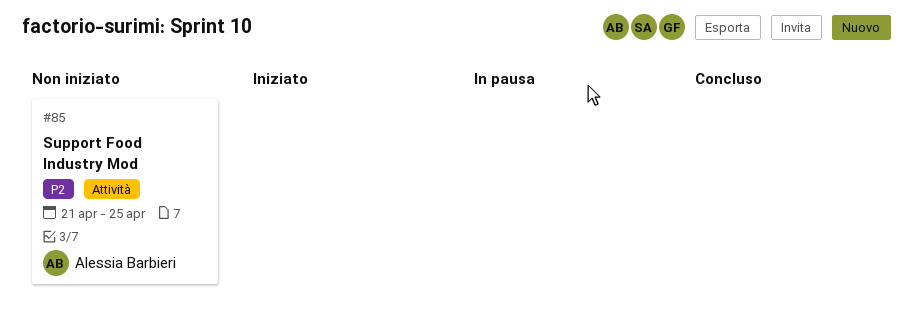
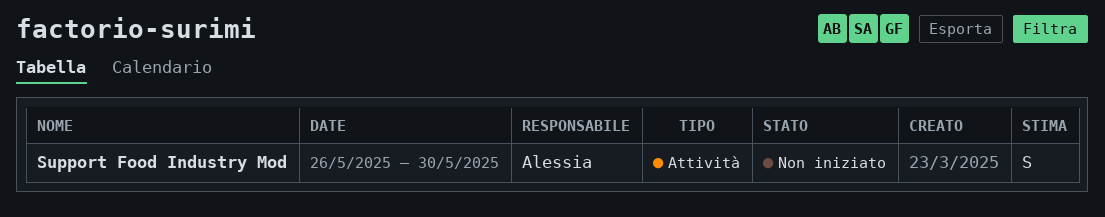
Support Food Industry Mod, start: Apr 21 -> May 26
Support Food Industry Mod, due: Apr 25 -> May 30

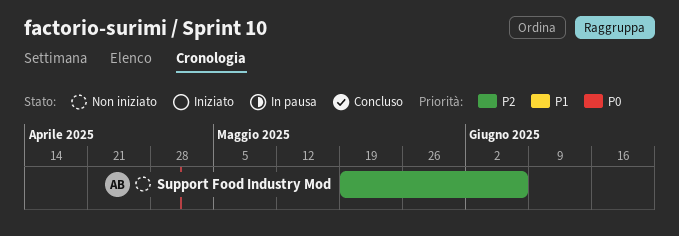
Support Food Industry Mod, start: May 26 -> May 19
Support Food Industry Mod, due: May 30 -> Jun 6

